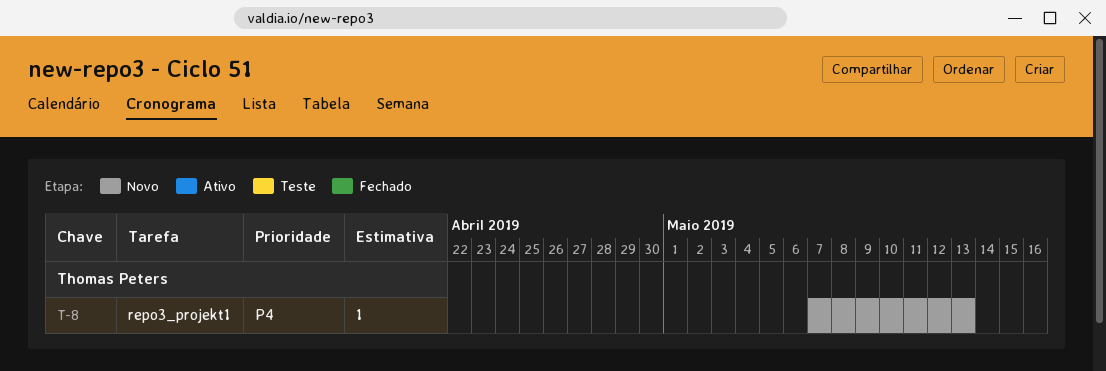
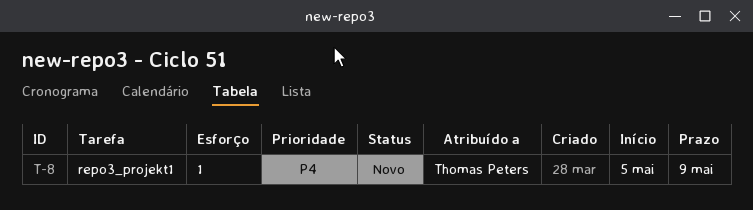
T-8, start: May 7 -> May 5
T-8, due: May 13 -> May 9

